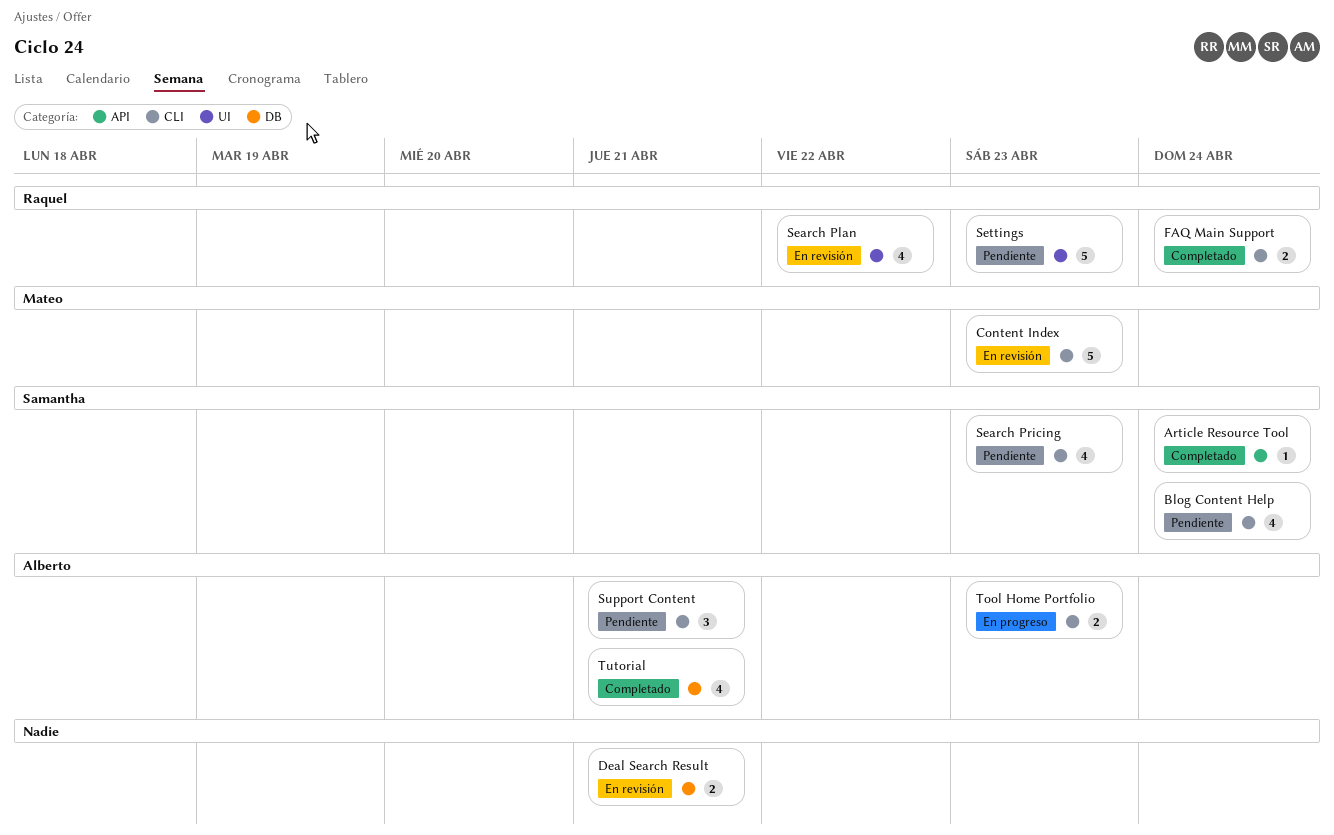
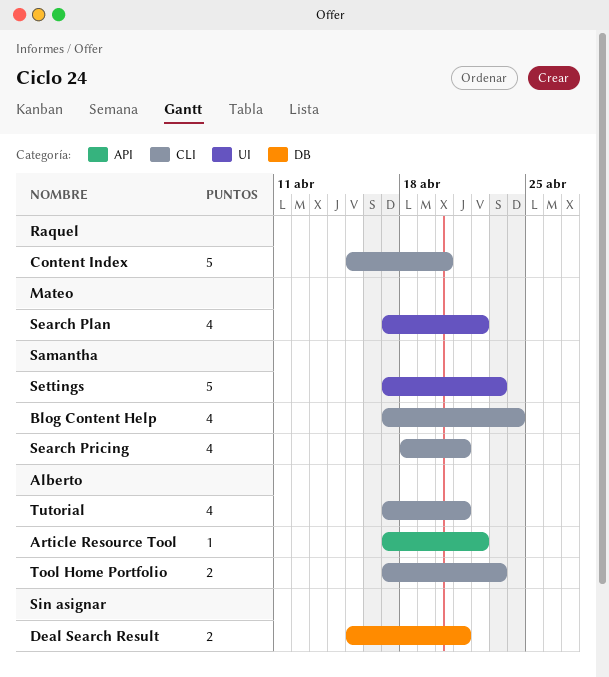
Article Resource Tool, owner: Samantha -> Alberto
Article Resource Tool, due: Apr 24 -> Apr 22
Content Index, owner: Mateo -> Raquel
Content Index, due: Apr 23 -> Apr 20
FAQ Main Support: present -> none
Search Plan, owner: Raquel -> Mateo
Search Pricing, due: Apr 23 -> Apr 21
Settings, owner: Raquel -> Samantha
Support Content: present -> none
Tutorial, label: DB -> CLI

